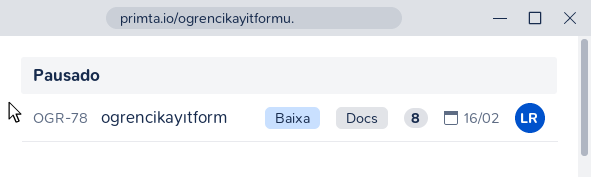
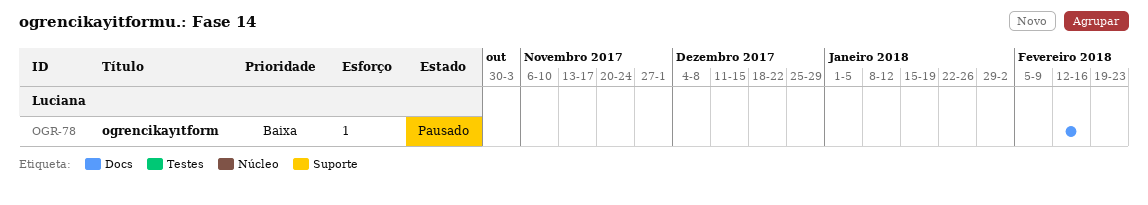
OGR-78, estimate: 8 -> 1

